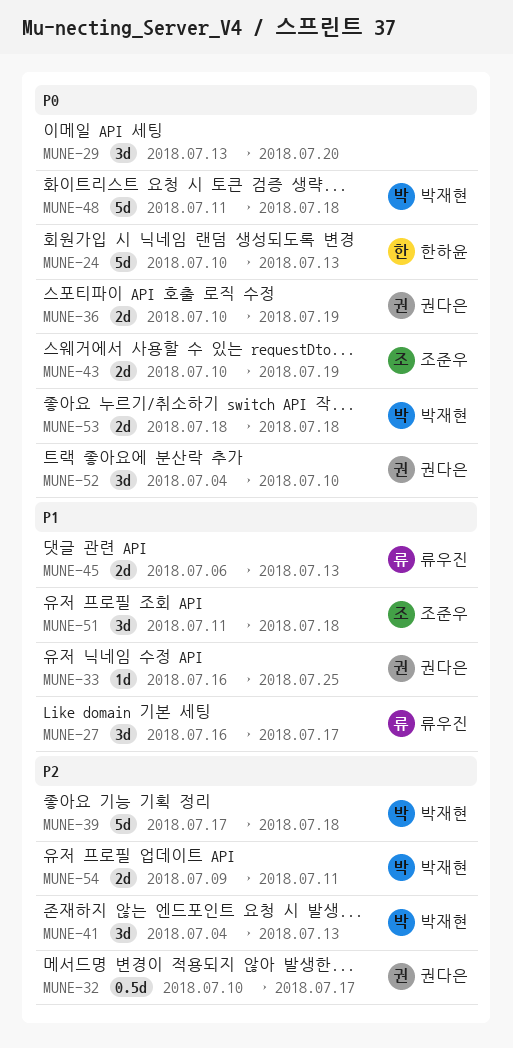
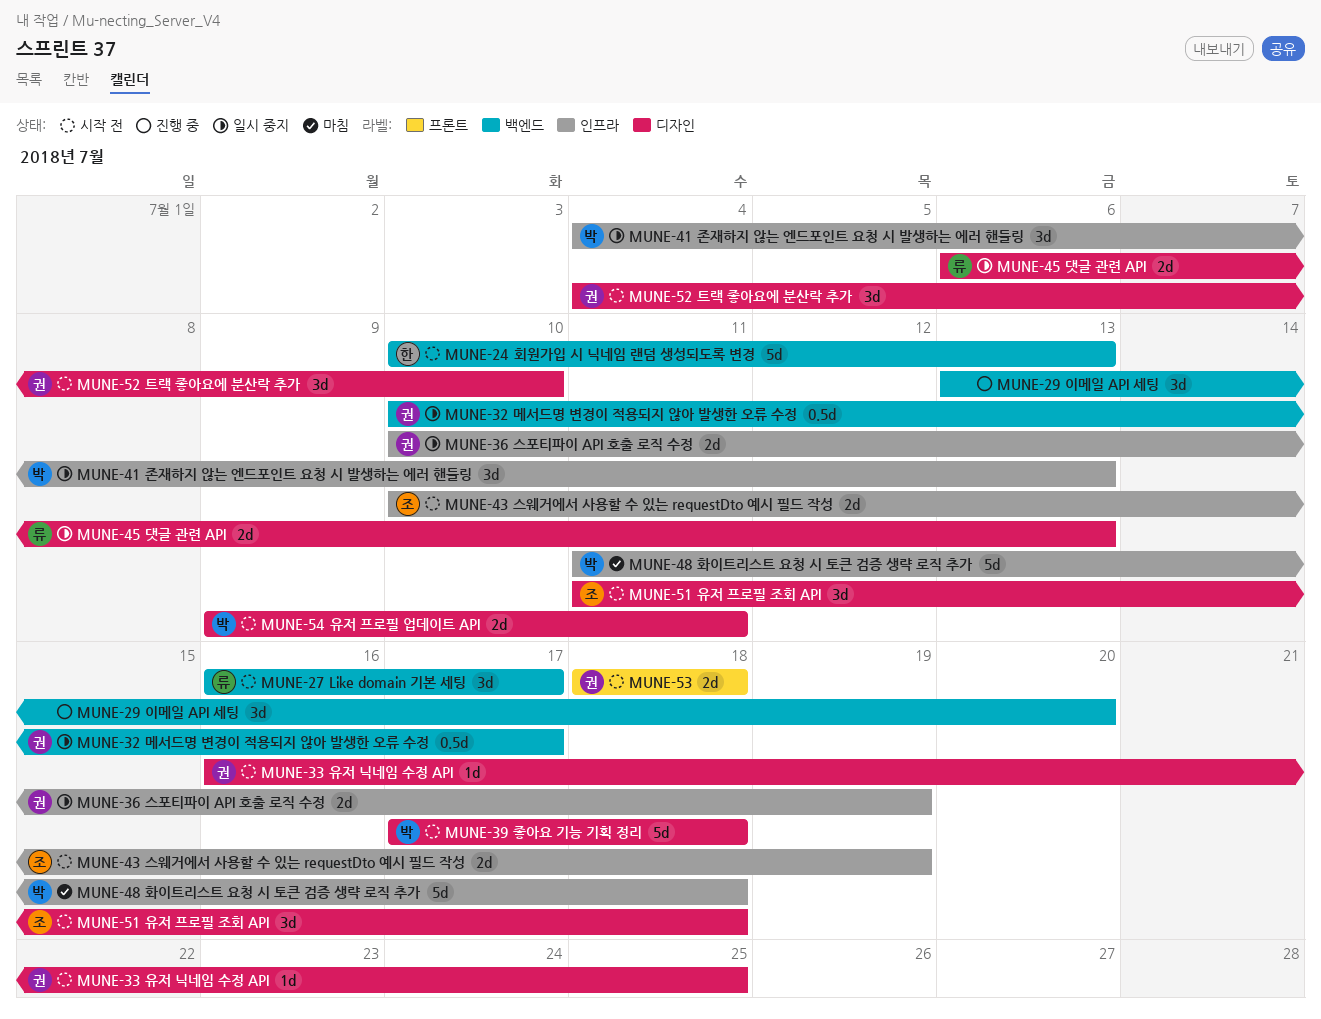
MUNE-53, owner: 박재현 -> 권다은

